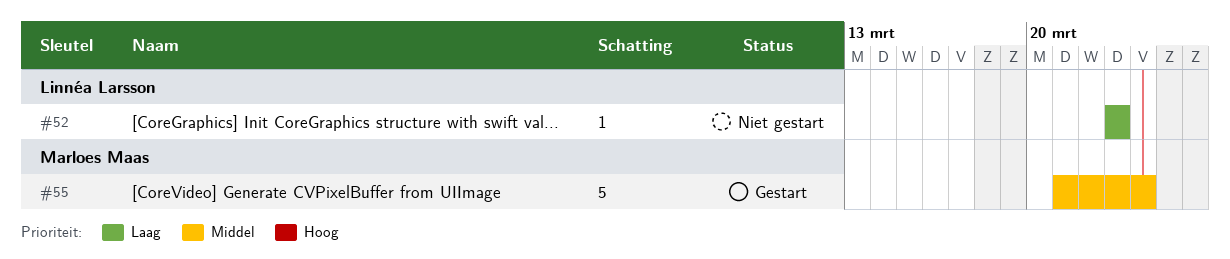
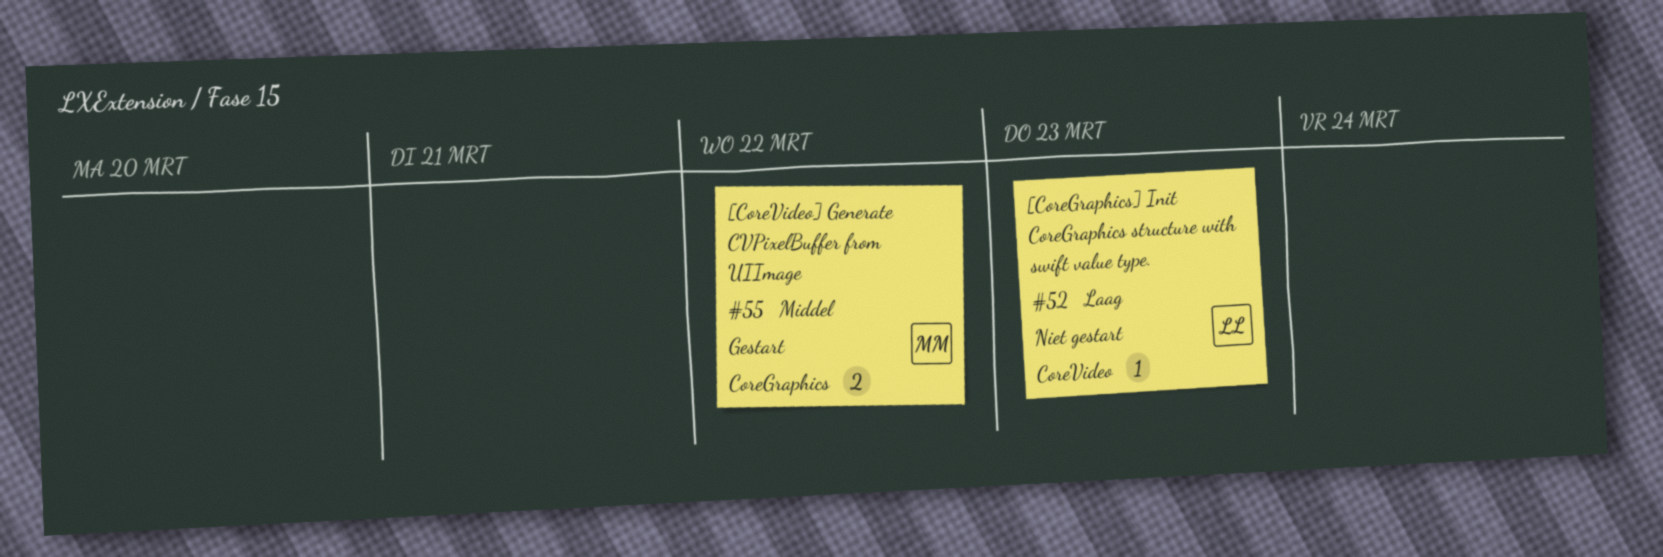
#55, estimate: 5 -> 2
#55, due: Mar 24 -> Mar 22

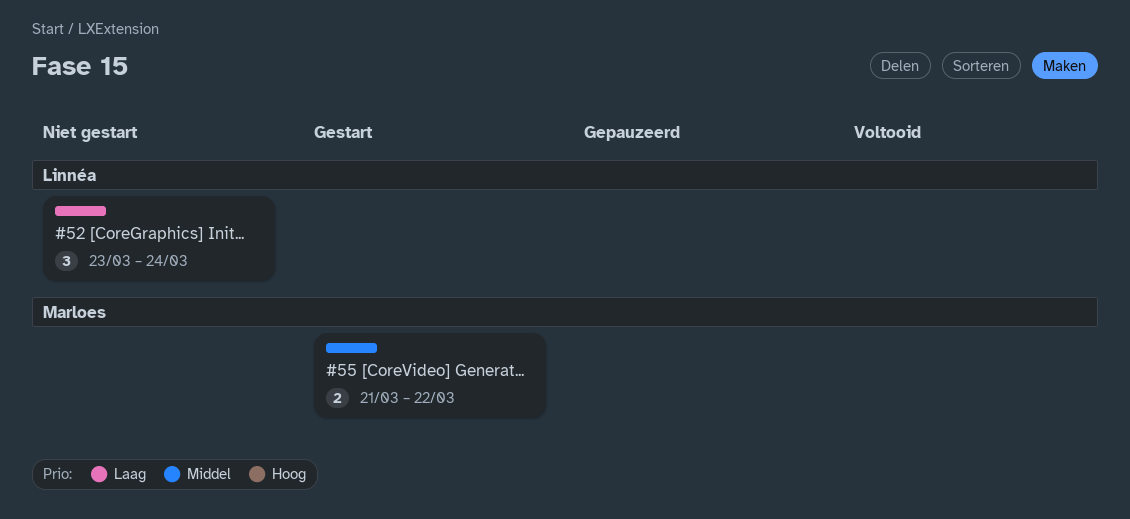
#52, estimate: 1 -> 3
#52, due: Mar 23 -> Mar 24

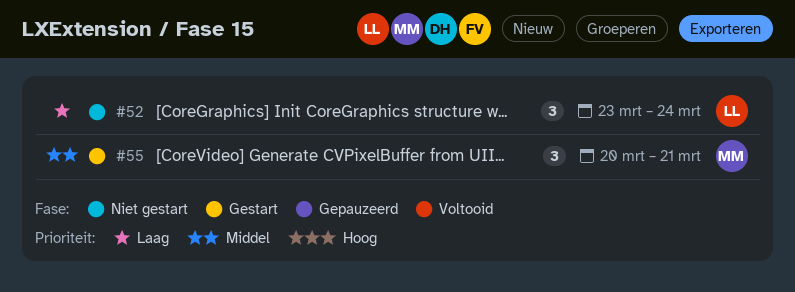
#55, estimate: 2 -> 3
#55, start: Mar 21 -> Mar 20
#55, due: Mar 22 -> Mar 21

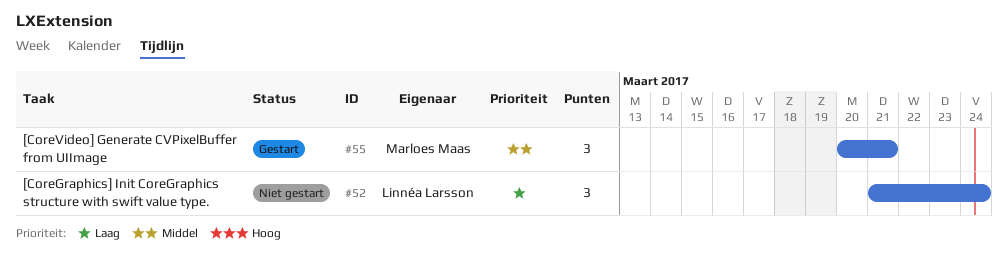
#52, start: Mar 23 -> Mar 21

